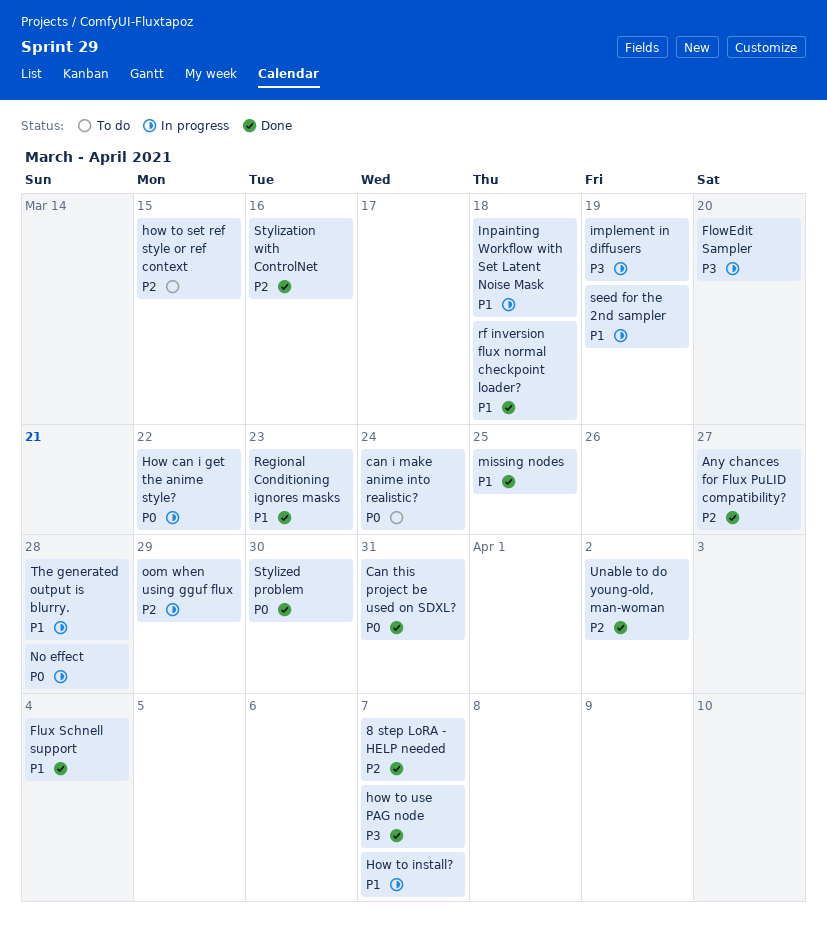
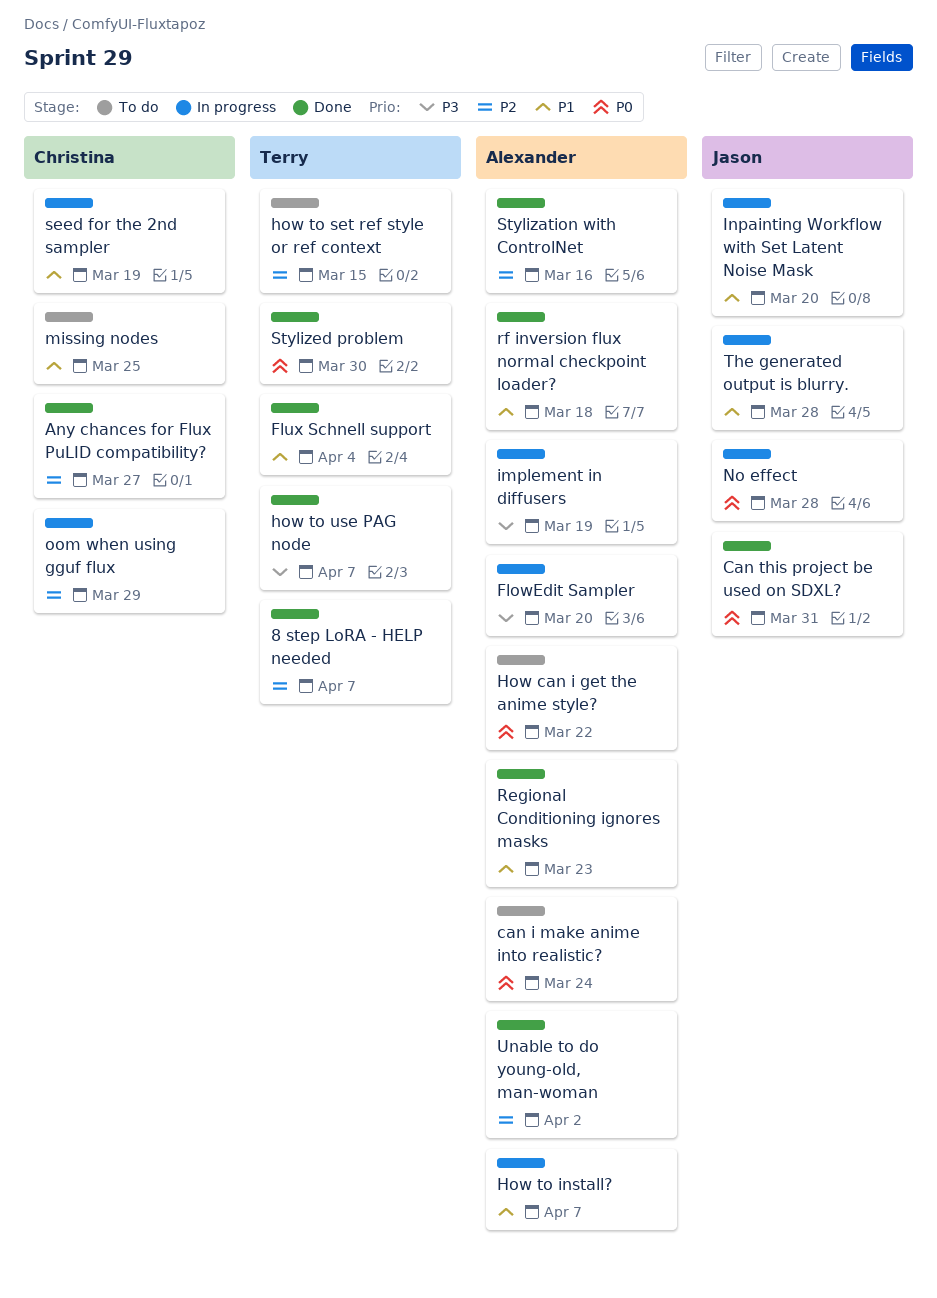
How can i get the anime style?, status: In progress -> To do
Inpainting Workflow with Set Latent Noise Mask, due: Mar 18 -> Mar 20
missing nodes, status: Done -> To do

